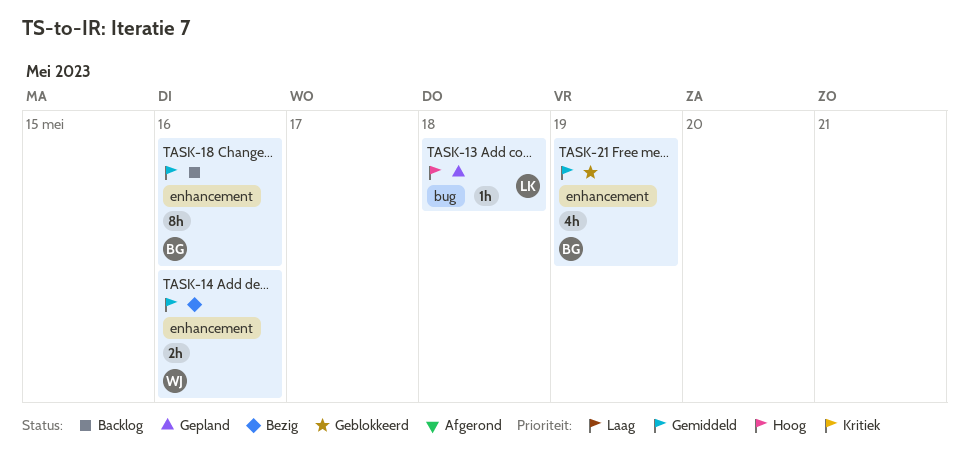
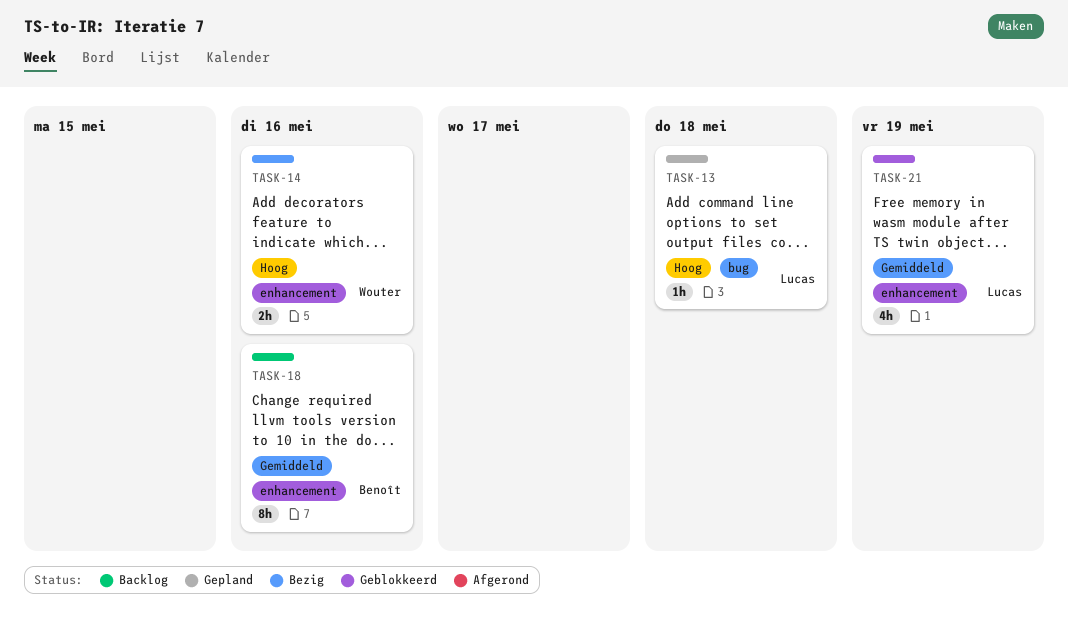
TASK-14, priority: Gemiddeld -> Hoog
TASK-21, owner: Benoît -> Lucas

